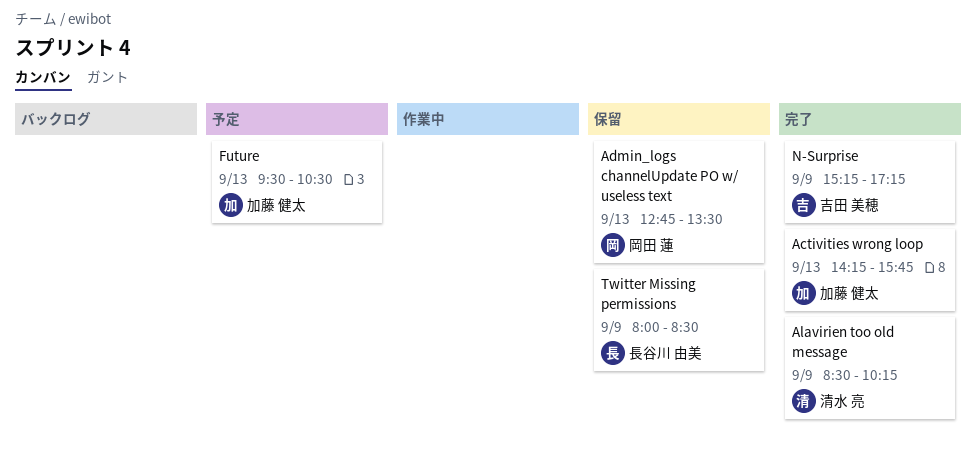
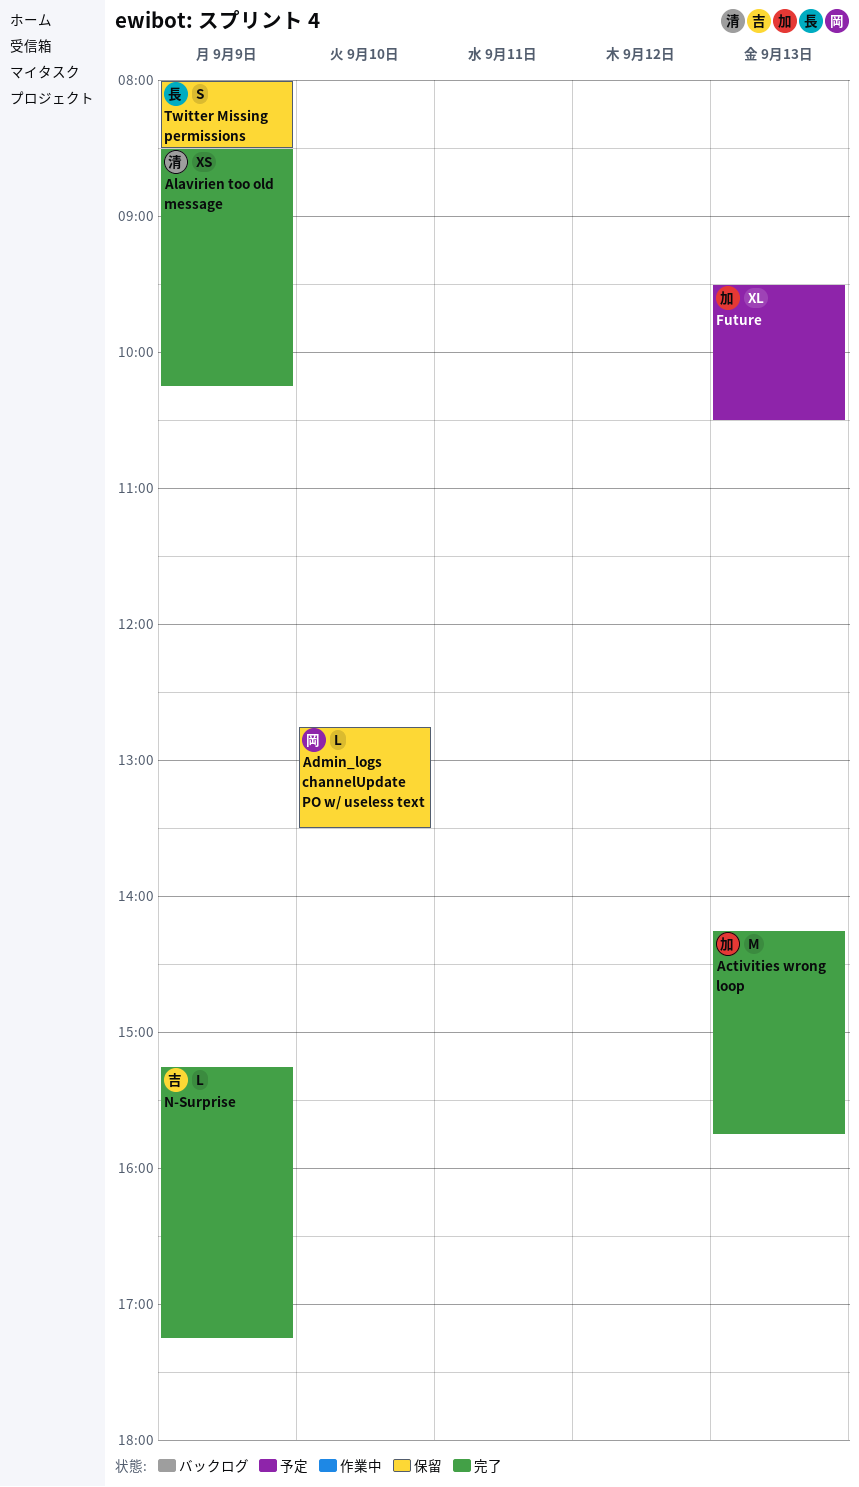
Admin_logs channelUpdate PO w/ useless text, day: Sep 13 -> Sep 10

